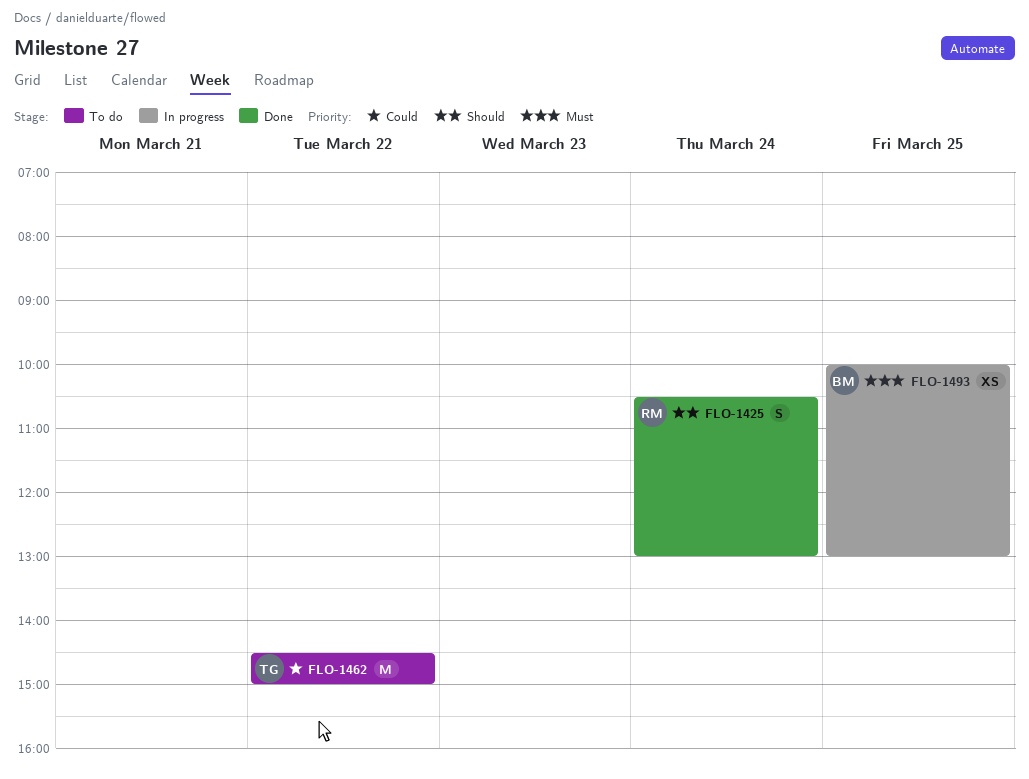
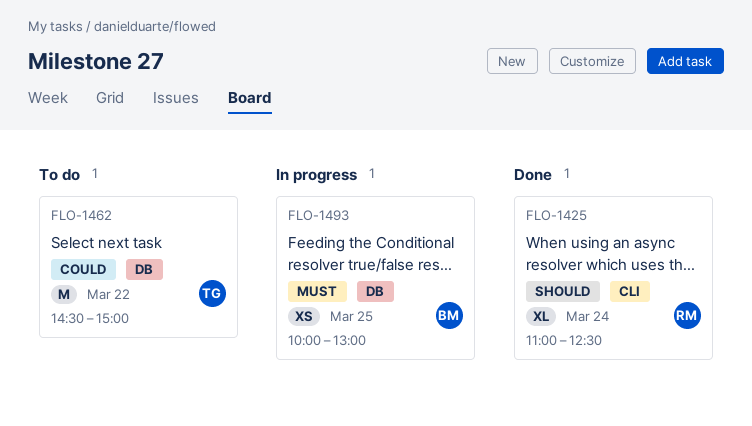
FLO-1425, estimate: S -> XL
FLO-1425, begins: 10:30 -> 11:00
FLO-1425, ends: 13:00 -> 12:30

